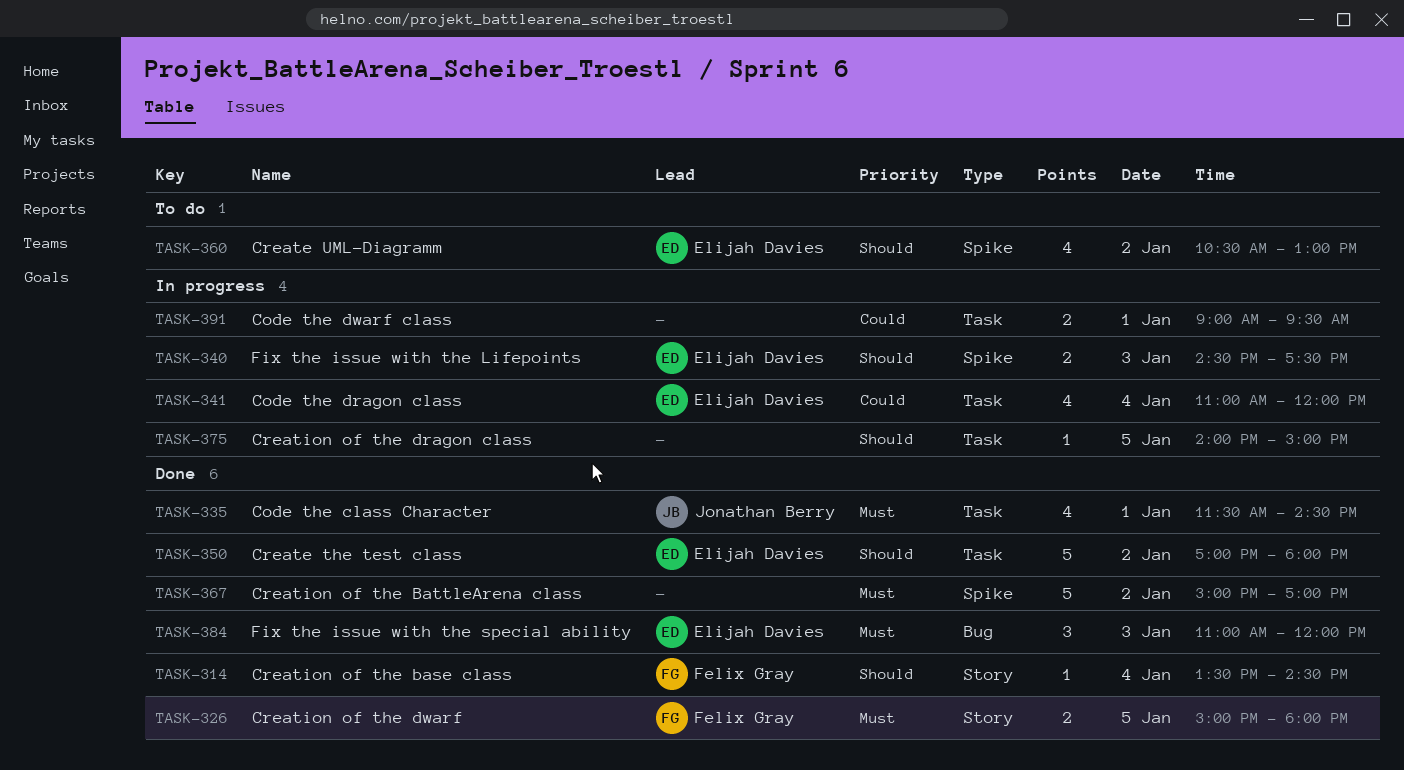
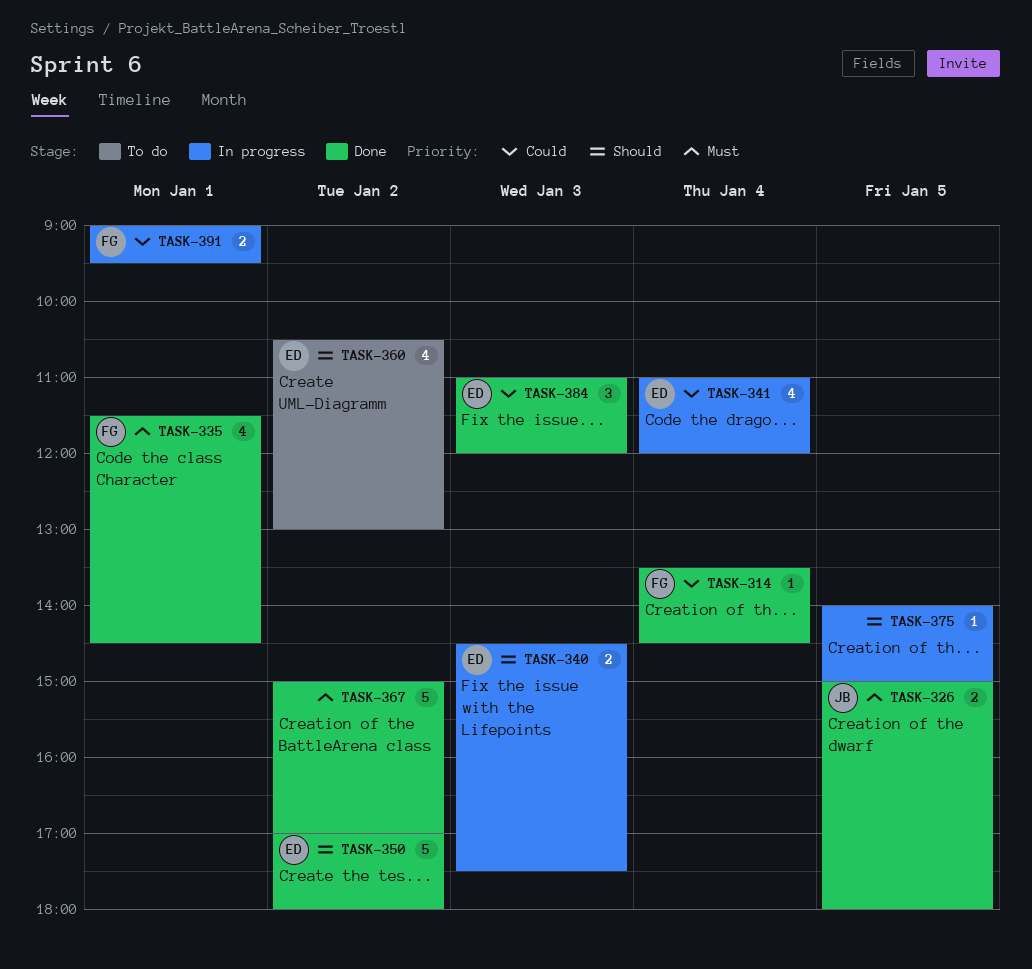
TASK-314, priority: Should -> Could
TASK-326, owner: Felix Gray -> Jonathan Berry
TASK-335, owner: Jonathan Berry -> Felix Gray
TASK-384, priority: Must -> Could
TASK-391, owner: none -> Felix Gray

